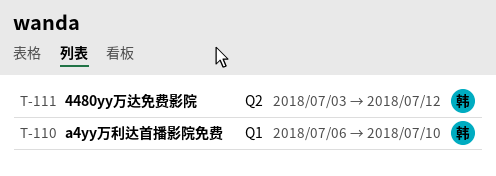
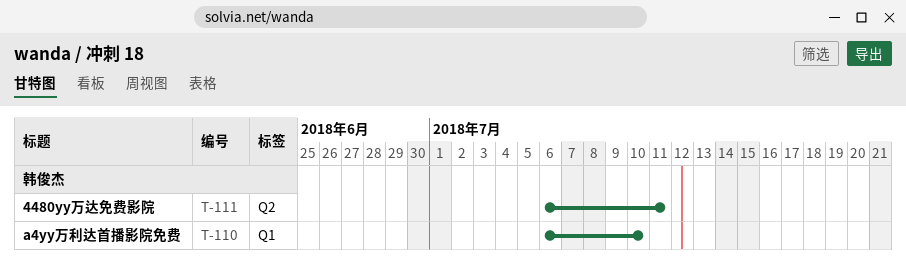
T-111, start: Jul 3 -> Jul 6
T-111, due: Jul 12 -> Jul 11

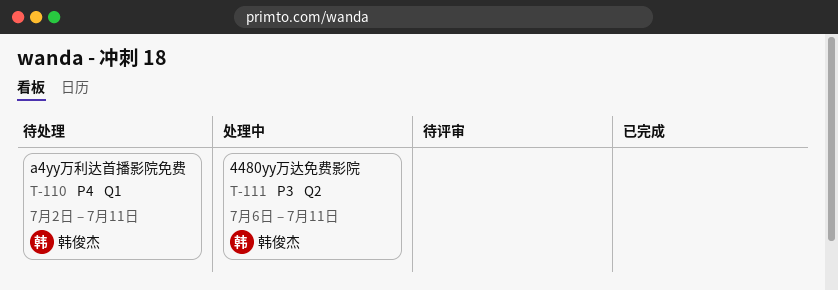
T-110, start: Jul 6 -> Jul 2
T-110, due: Jul 10 -> Jul 11

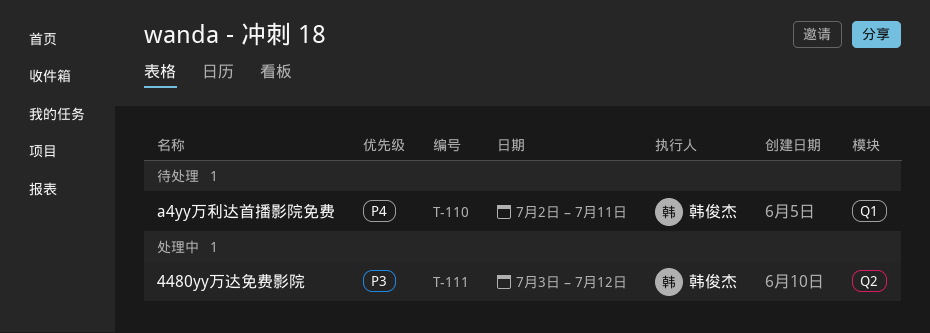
T-111, start: Jul 6 -> Jul 3
T-111, due: Jul 11 -> Jul 12

